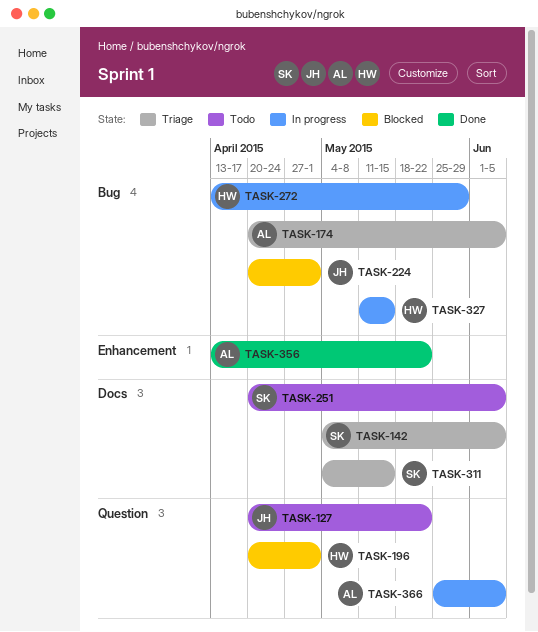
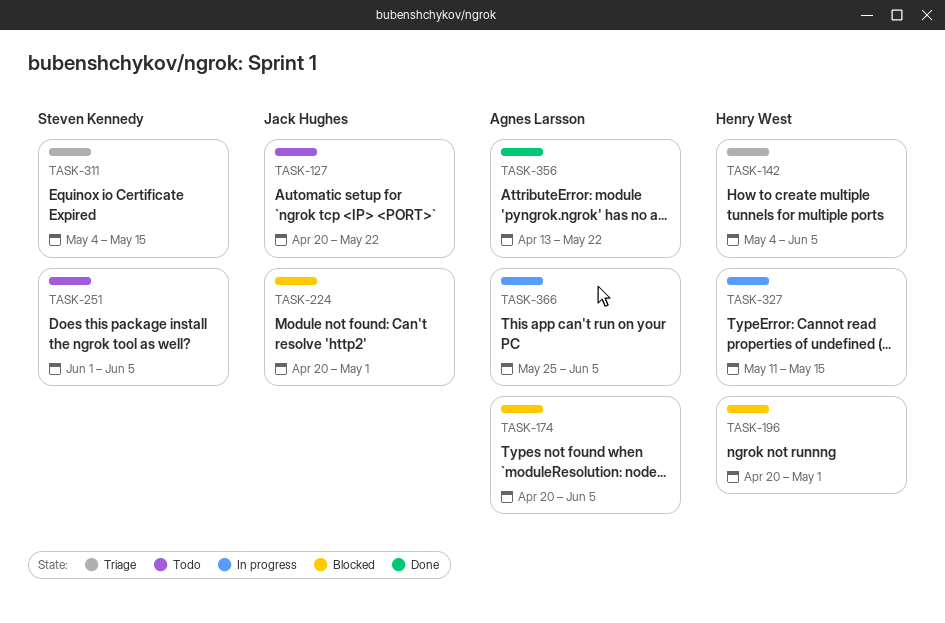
TASK-142, owner: Steven Kennedy -> Henry West
TASK-174, status: Triage -> Blocked
TASK-251, start: Apr 20 -> Jun 1
TASK-272: present -> none

